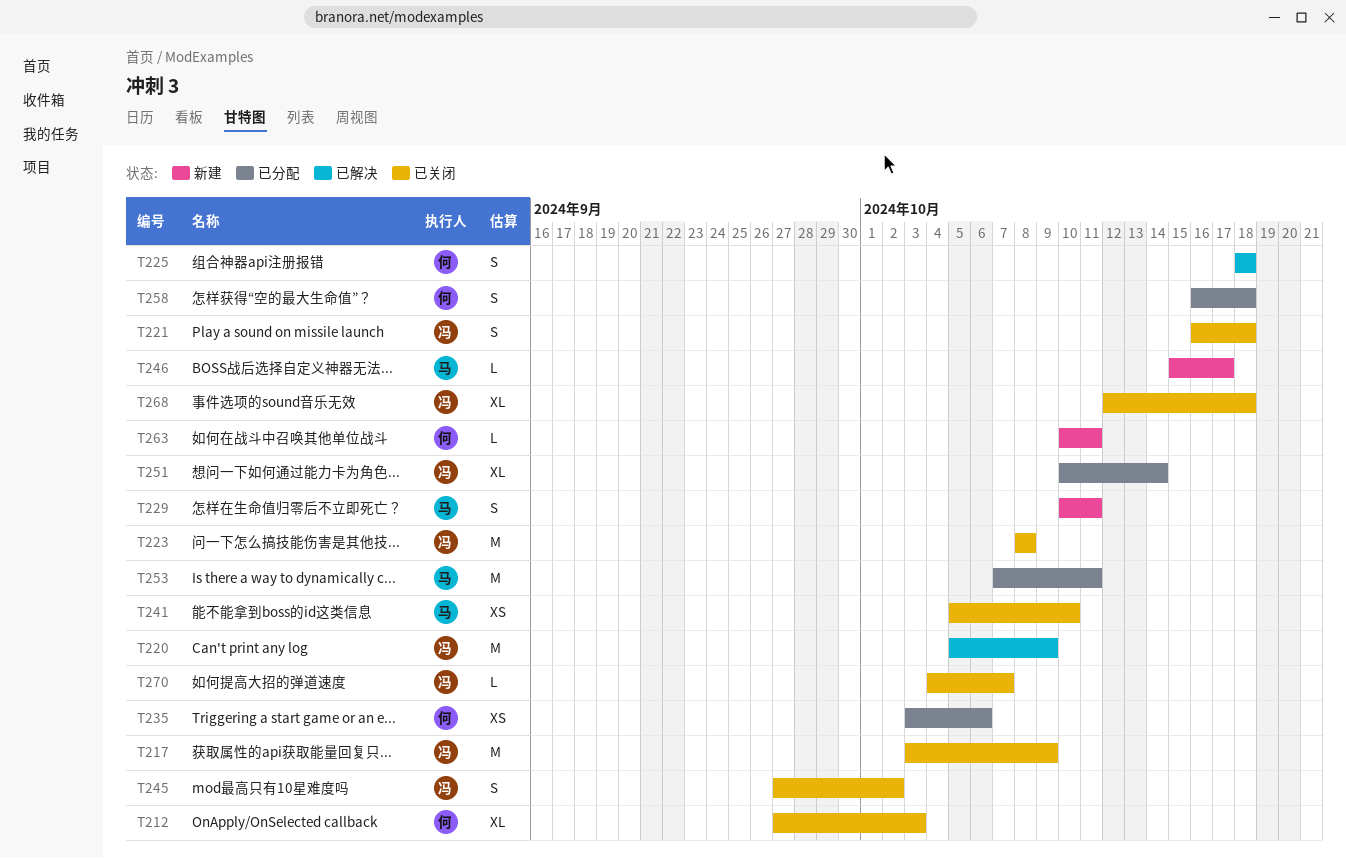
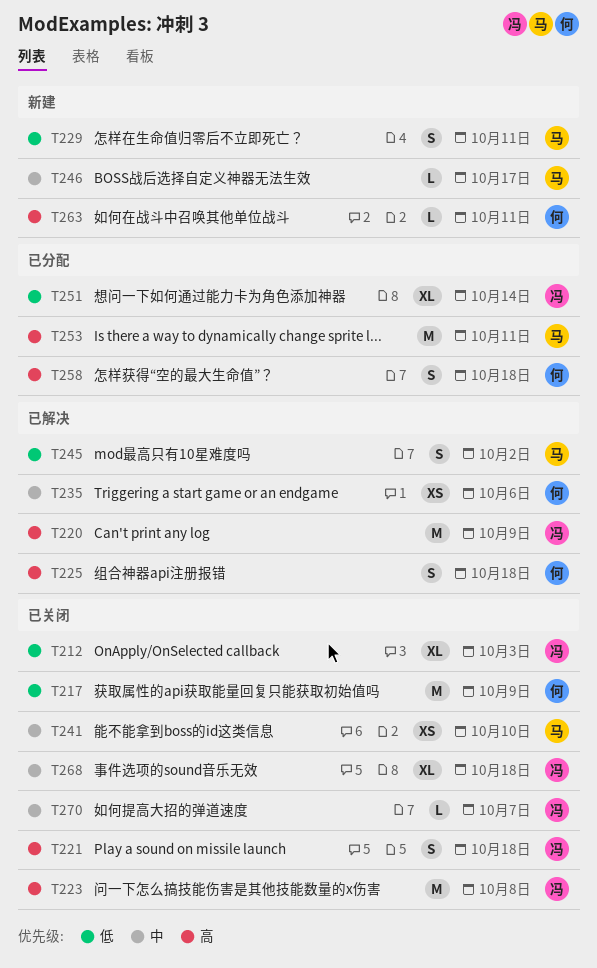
T212, owner: 何 -> 冯
T217, owner: 冯 -> 何
T235, status: 已分配 -> 已解决
T245, status: 已关闭 -> 已解决
T245, owner: 冯 -> 马

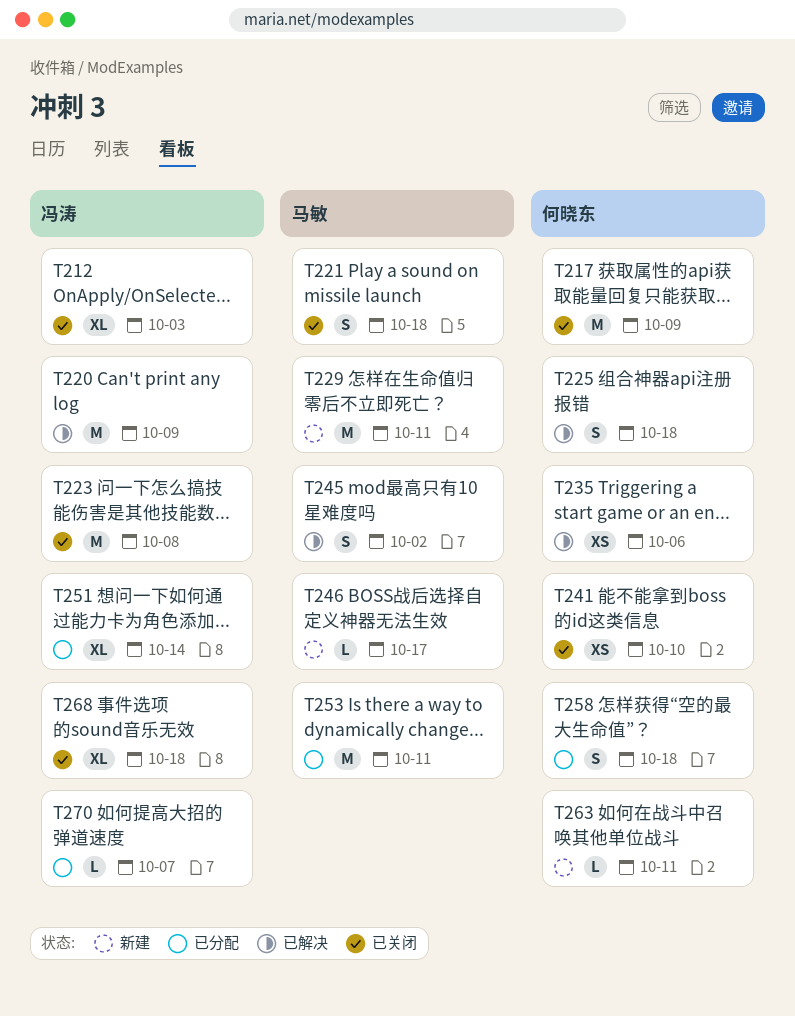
T221, owner: 冯涛 -> 马敏
T229, estimate: S -> M
T241, owner: 马敏 -> 何晓东
T270, status: 已关闭 -> 已分配

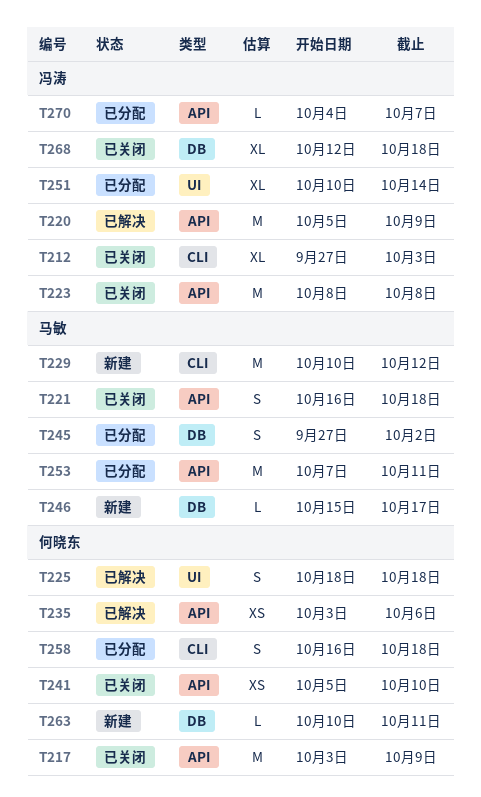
T229, due: Oct 11 -> Oct 12
T245, status: 已解决 -> 已分配

